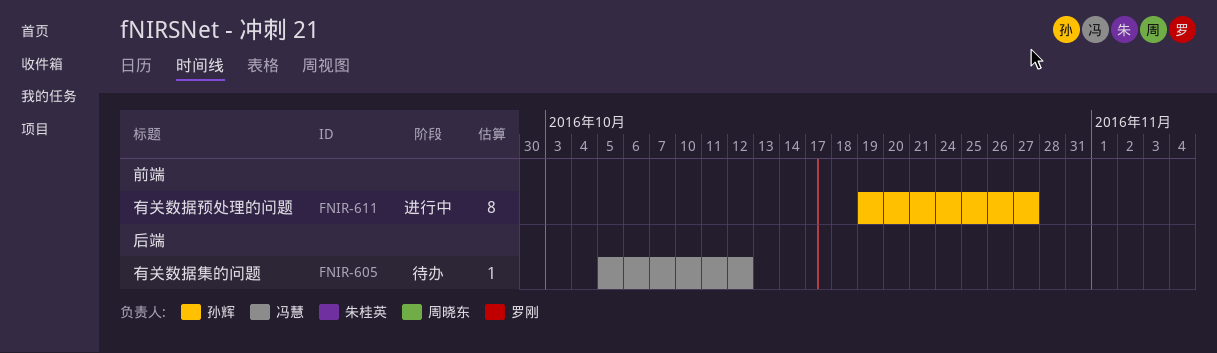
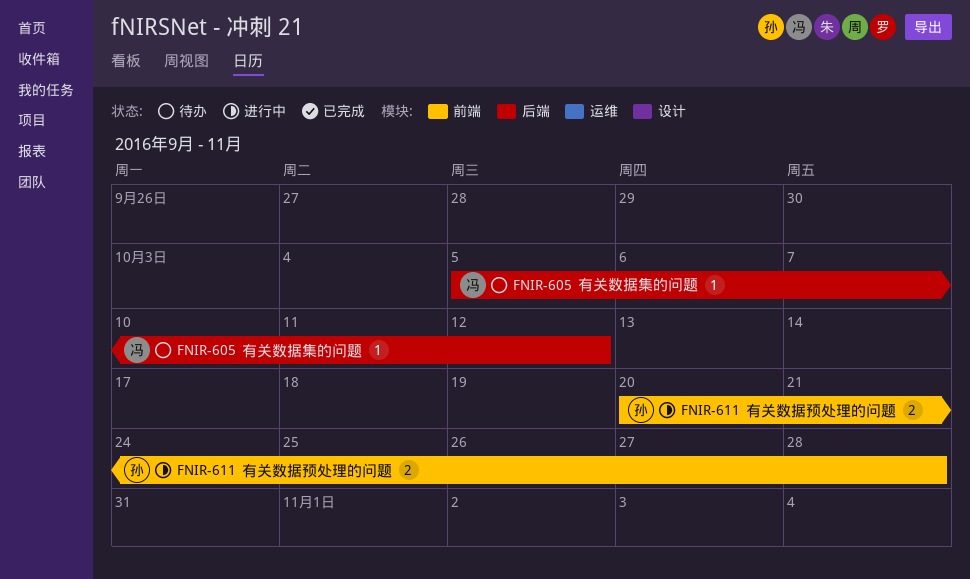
FNIR-611, estimate: 8 -> 2
FNIR-611, start: Oct 19 -> Oct 20
FNIR-611, due: Oct 27 -> Oct 28

